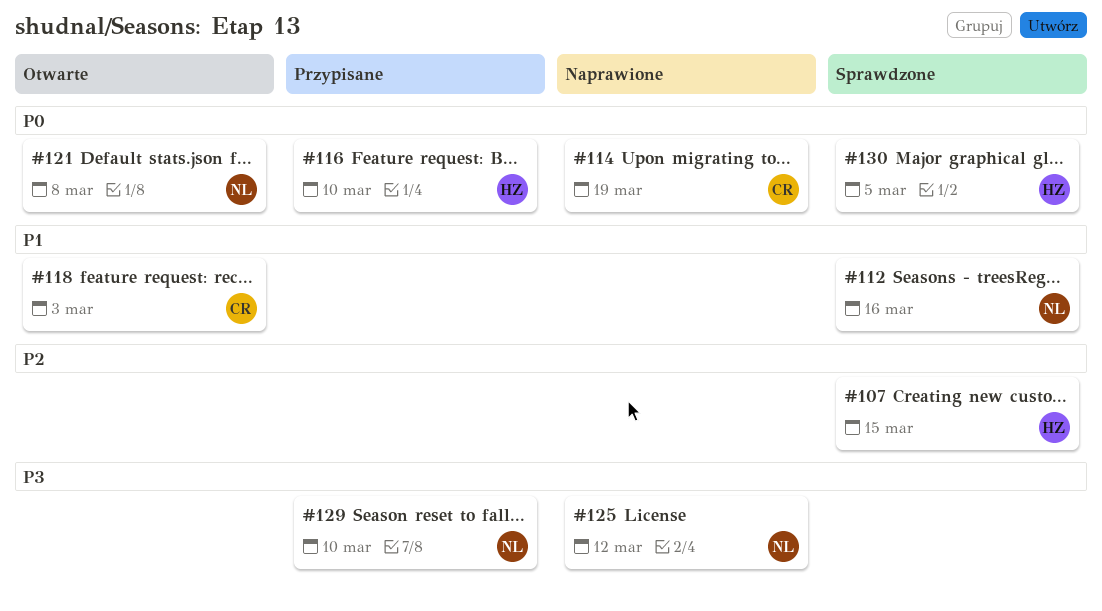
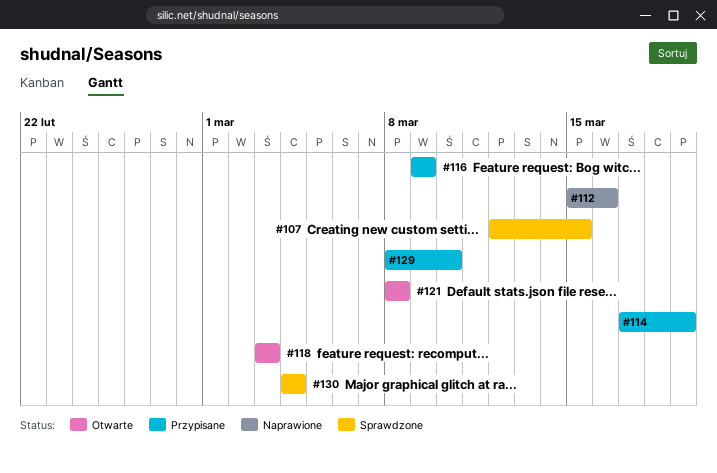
#112, status: Sprawdzone -> Naprawione
#114, status: Naprawione -> Przypisane
#116, due: Mar 10 -> Mar 9
#125: present -> none
#130, due: Mar 5 -> Mar 4

